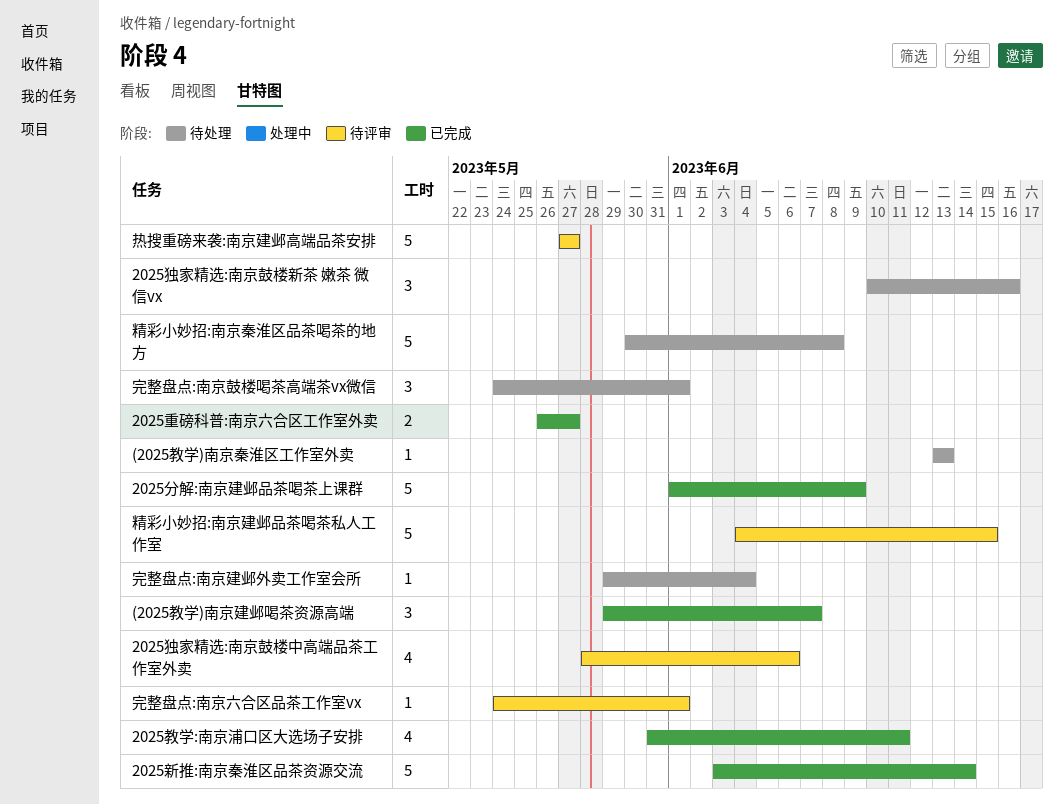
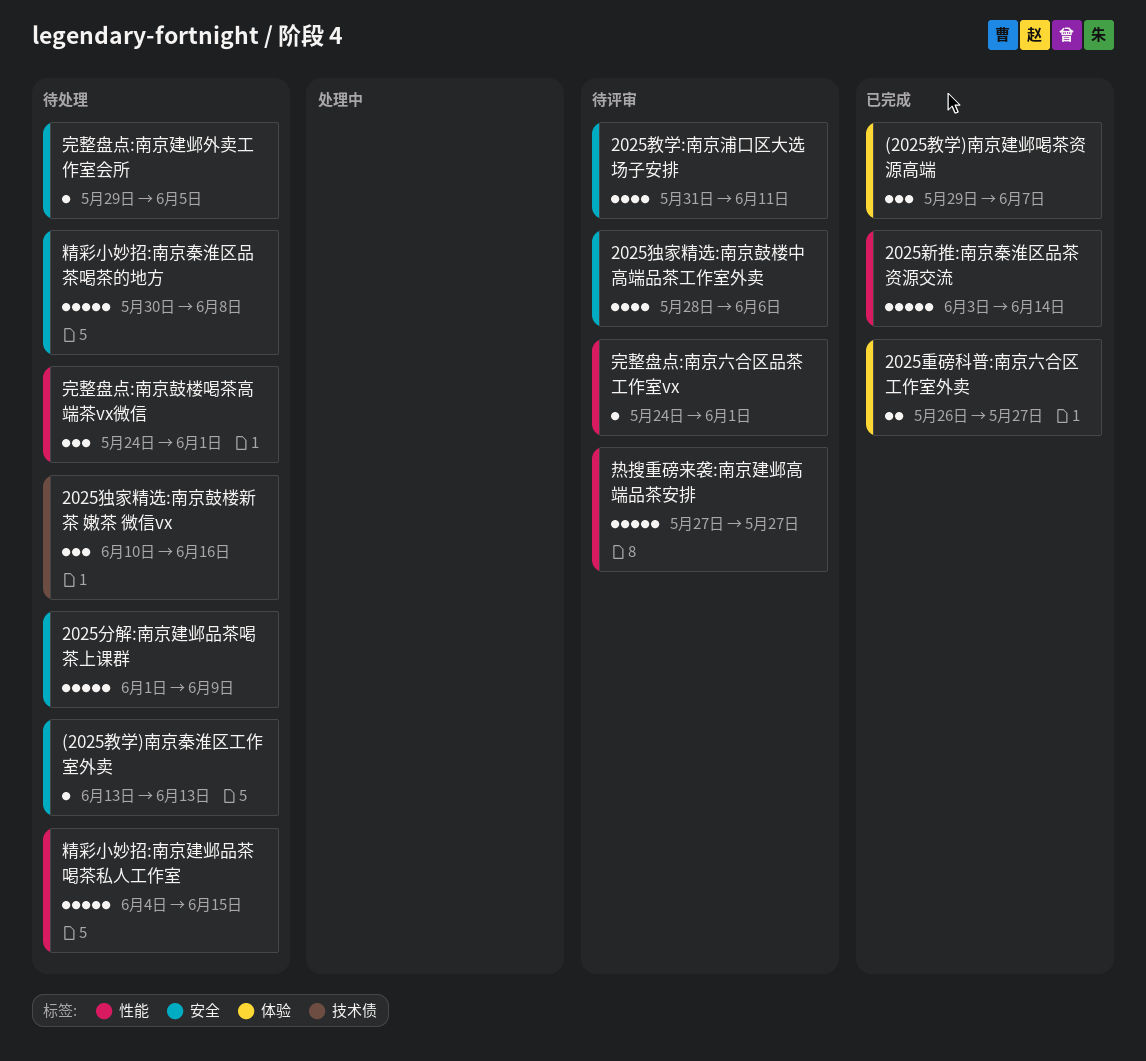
2025分解:南京建邺品茶喝茶上课群, status: 已完成 -> 待处理
2025教学:南京浦口区大选场子安排, status: 已完成 -> 待评审
完整盘点:南京建邺外卖工作室会所, due: Jun 4 -> Jun 5
精彩小妙招:南京建邺品茶喝茶私人工作室, status: 待评审 -> 待处理

